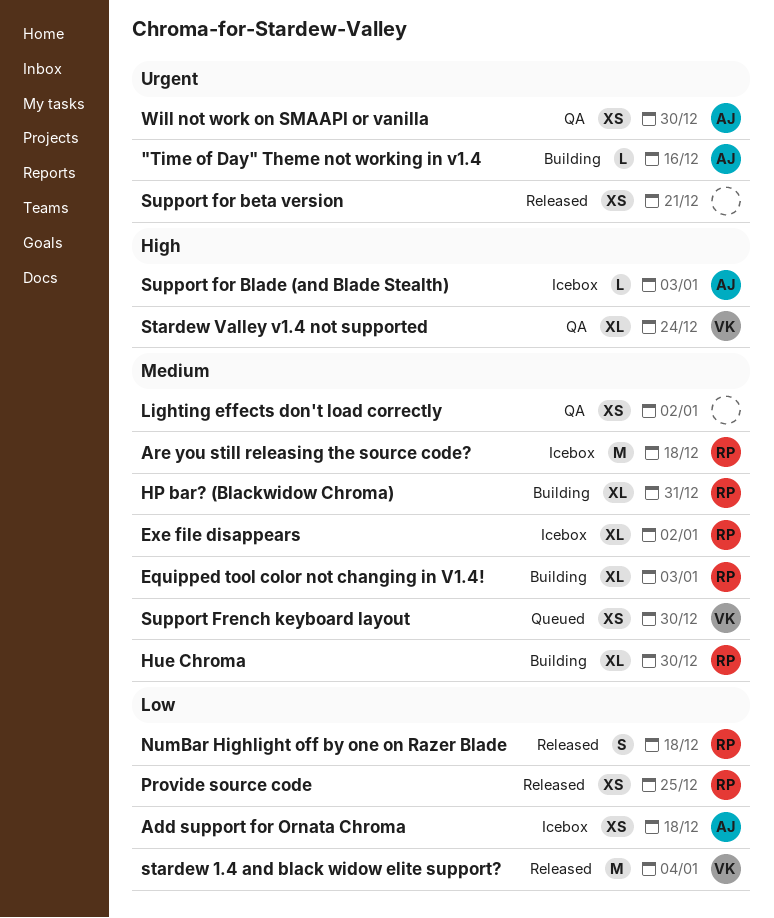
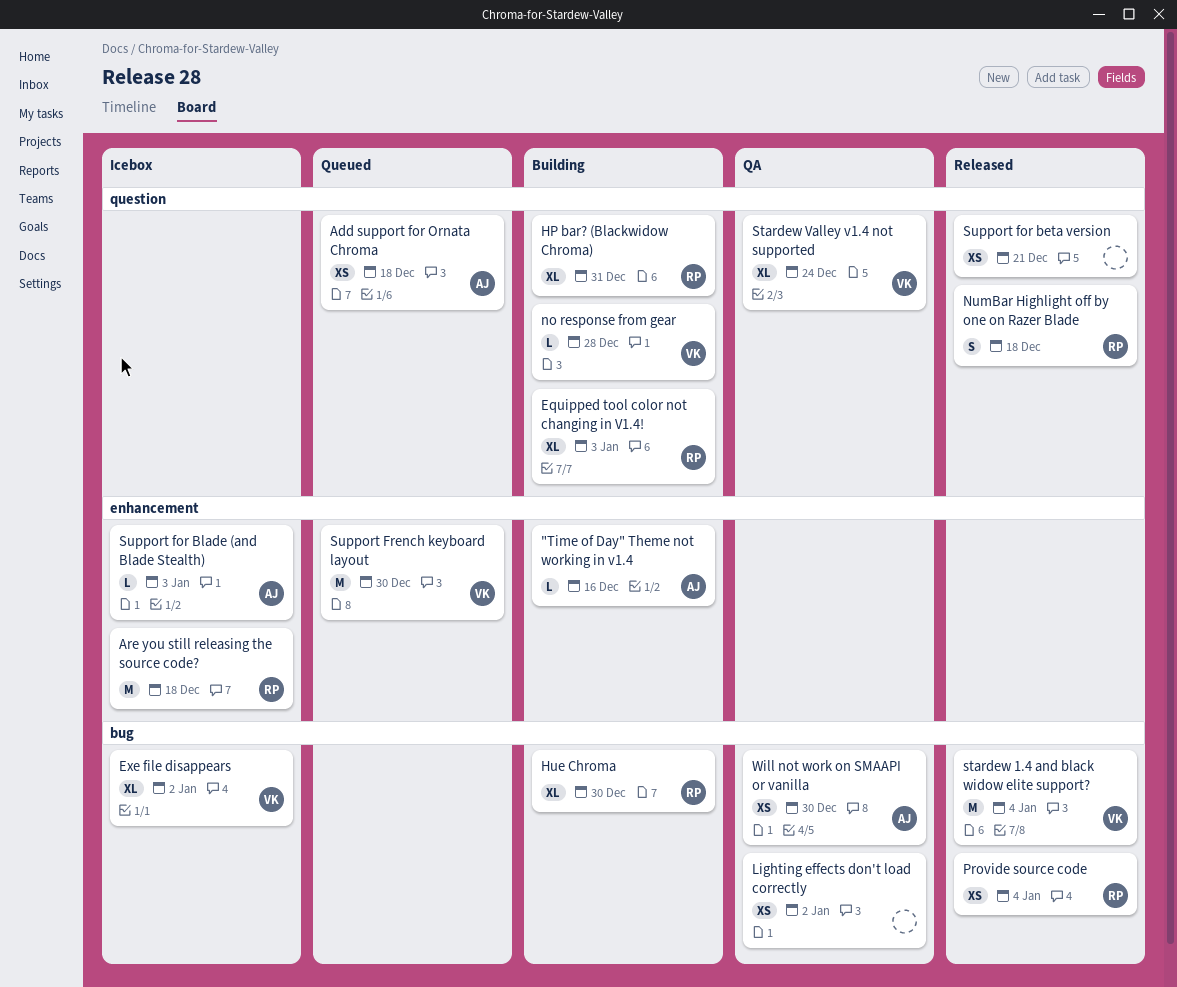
Add support for Ornata Chroma, status: Icebox -> Queued
Exe file disappears, owner: RP -> VK
no response from gear: none -> present
Provide source code, due: Dec 25 -> Jan 4
Support French keyboard layout, estimate: XS -> M

